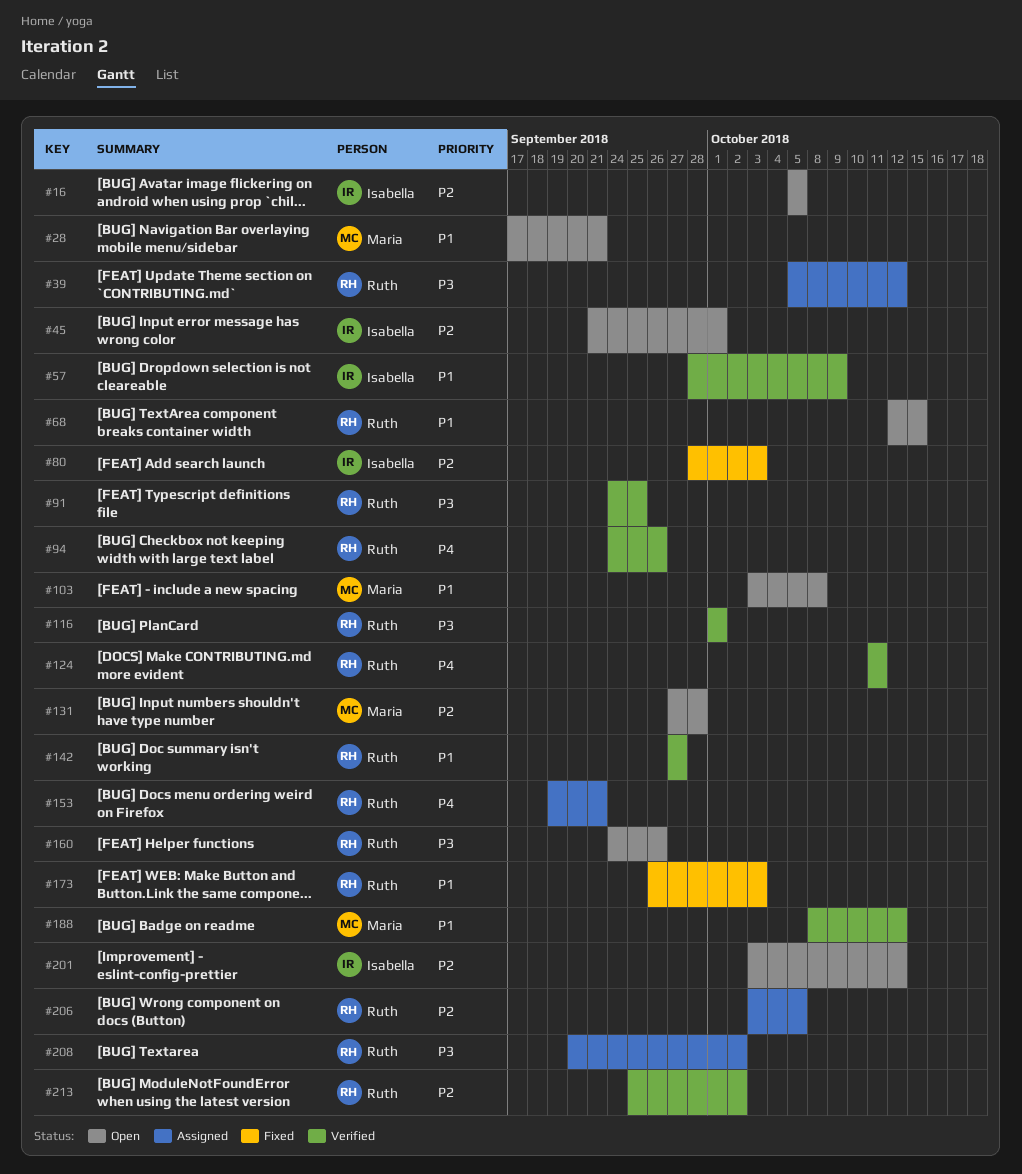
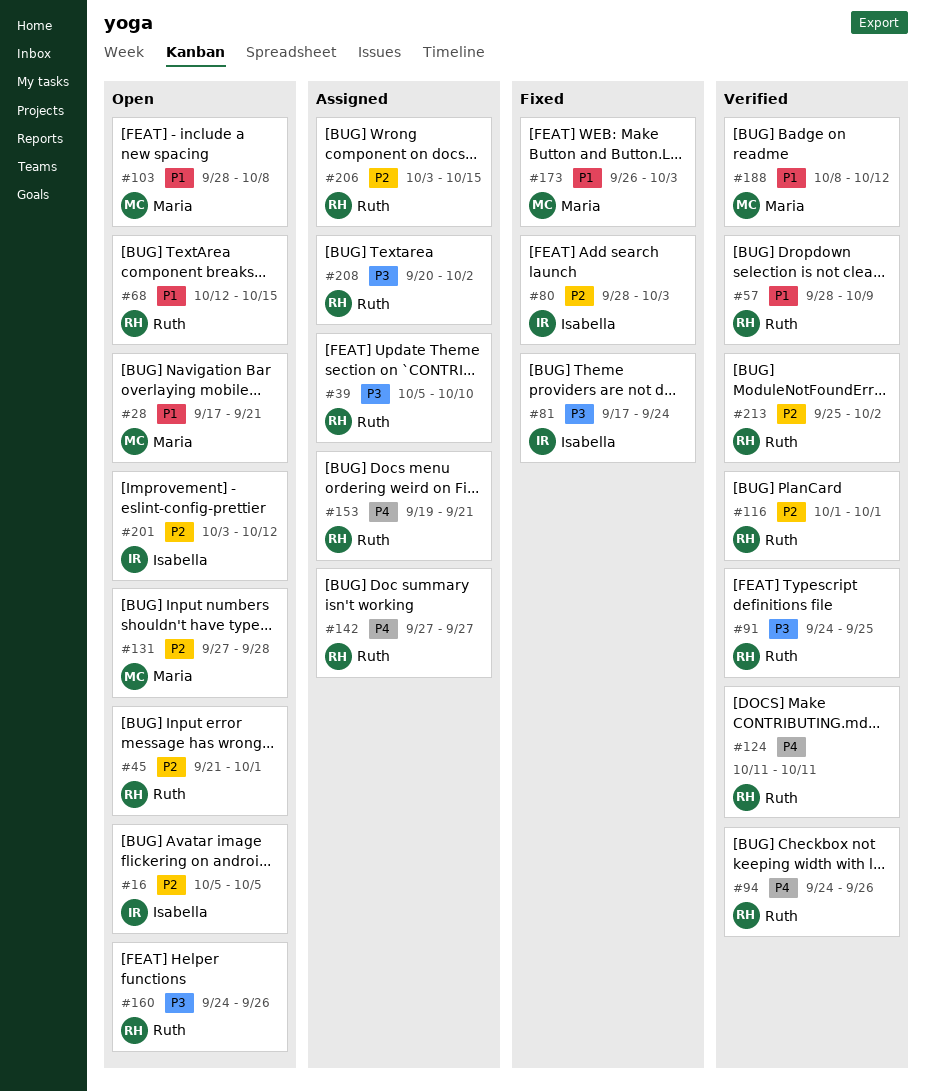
#39, due: Oct 12 -> Oct 10
#45, owner: Isabella -> Ruth
#57, owner: Isabella -> Ruth
#81: none -> present
#103, start: Oct 3 -> Sep 28
#116, priority: P3 -> P2
#142, status: Verified -> Assigned
#142, priority: P1 -> P4
#173, owner: Ruth -> Maria
#206, due: Oct 5 -> Oct 15

